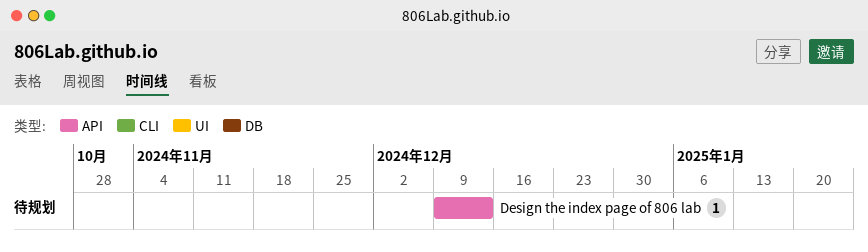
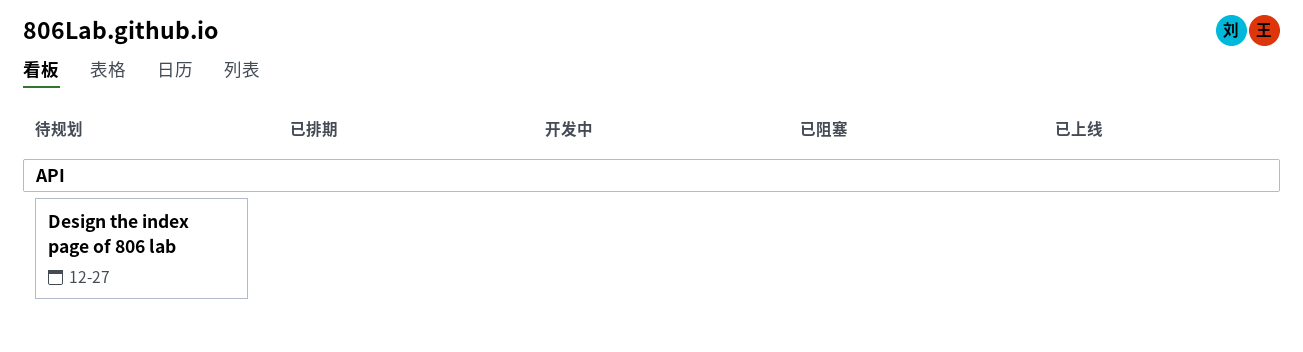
Design the index page of 806 lab, due: Dec 13 -> Dec 27

